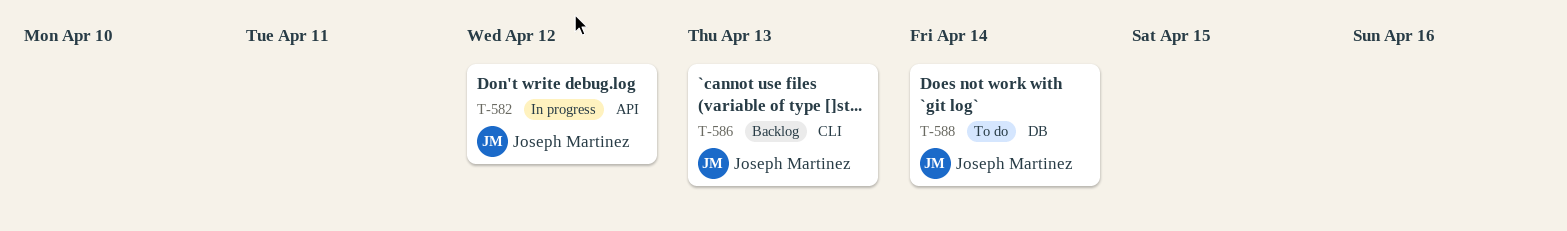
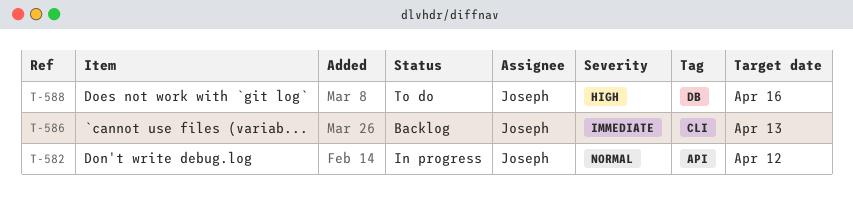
T-588, due: Apr 14 -> Apr 16

